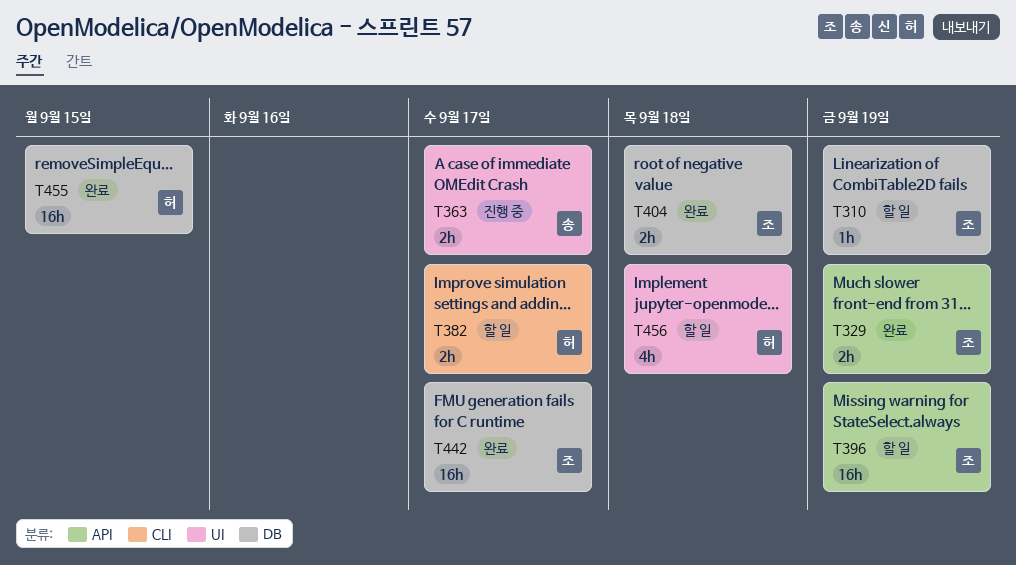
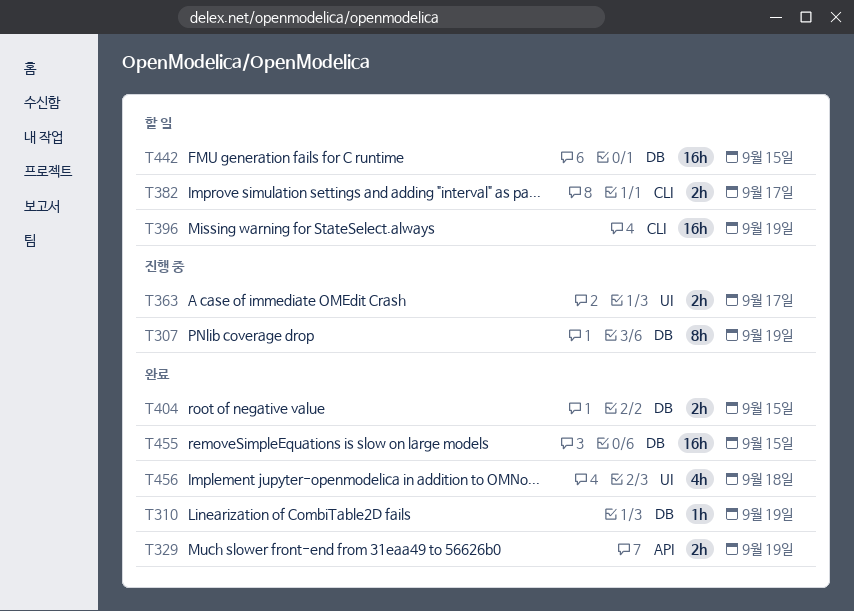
T307: none -> present
T310, status: 할 일 -> 완료
T396, label: API -> CLI
T404, due: Sep 18 -> Sep 15
T442, status: 완료 -> 할 일
T442, due: Sep 17 -> Sep 15
T456, status: 할 일 -> 완료

